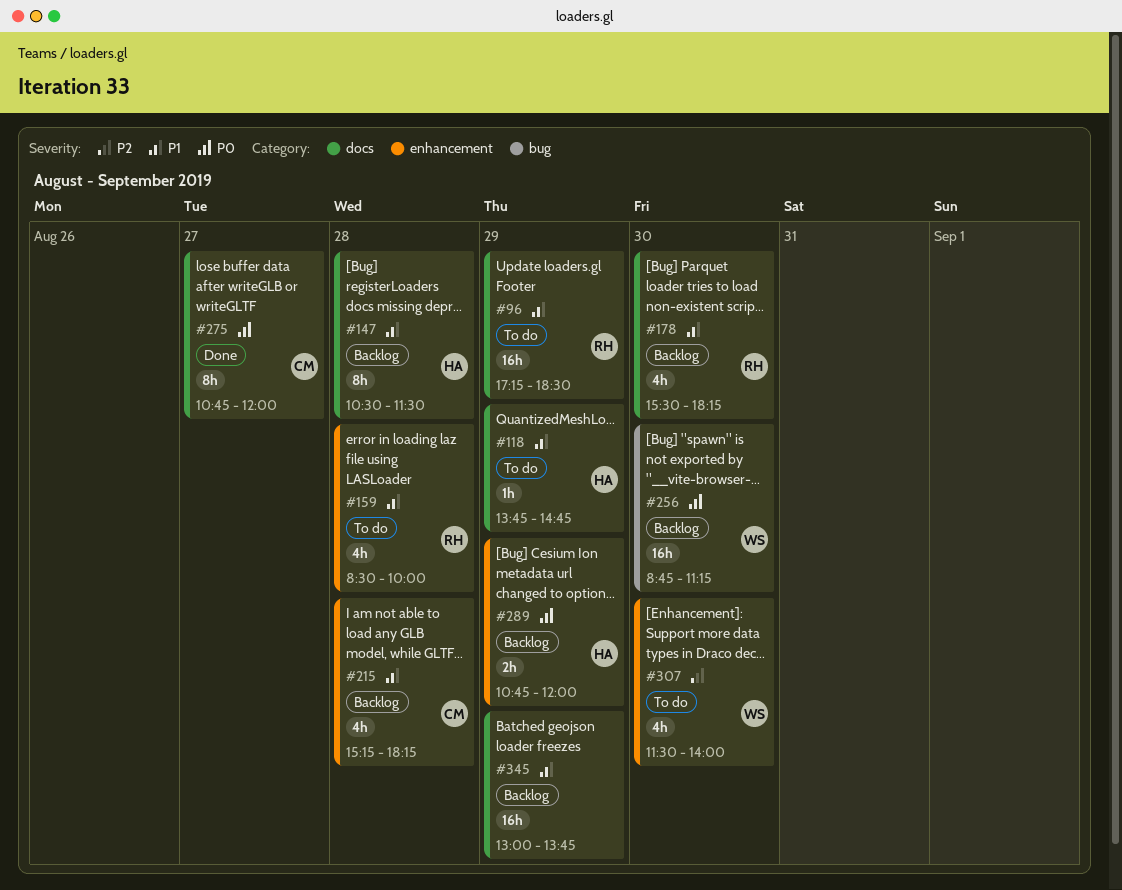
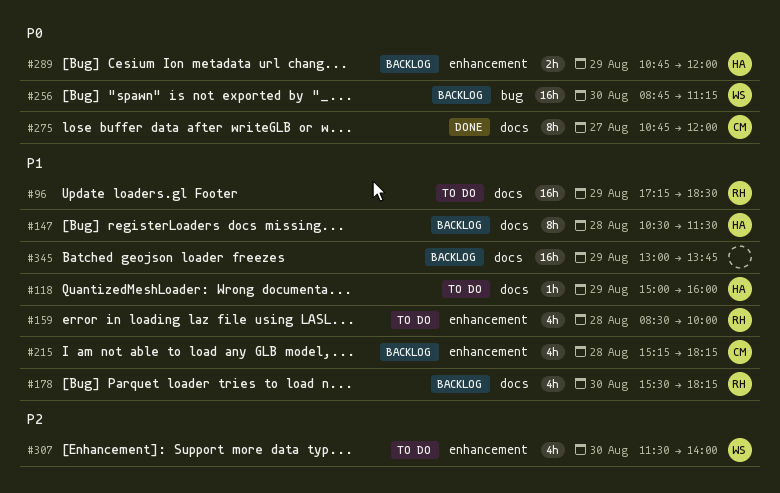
#118, begins: 13:45 -> 15:00
#118, ends: 14:45 -> 16:00

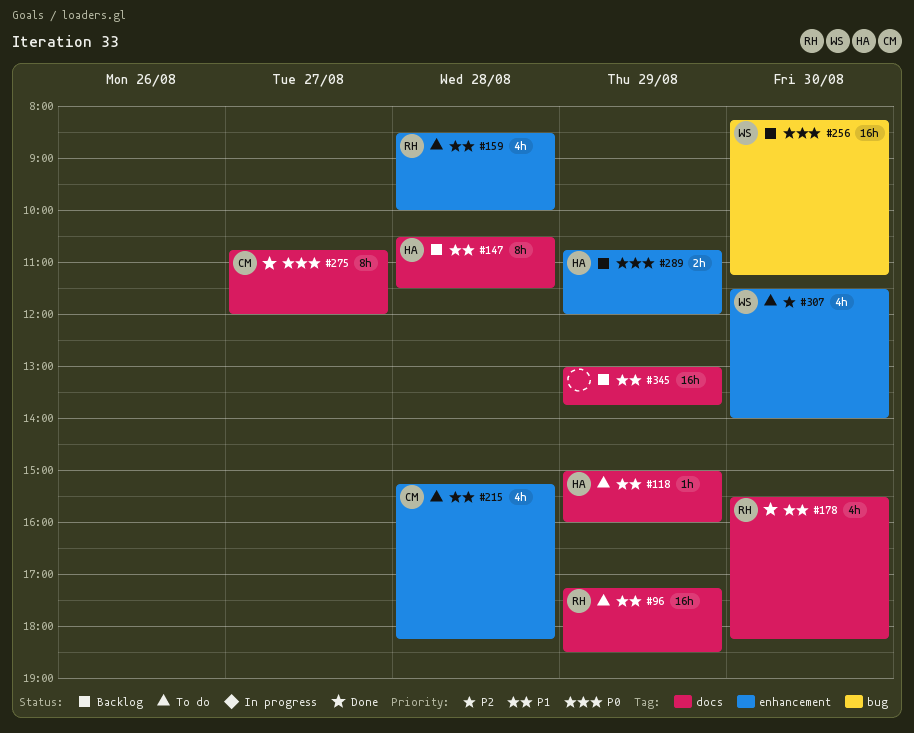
#178, status: Backlog -> Done
#215, status: Backlog -> To do
#256, begins: 08:45 -> 08:15

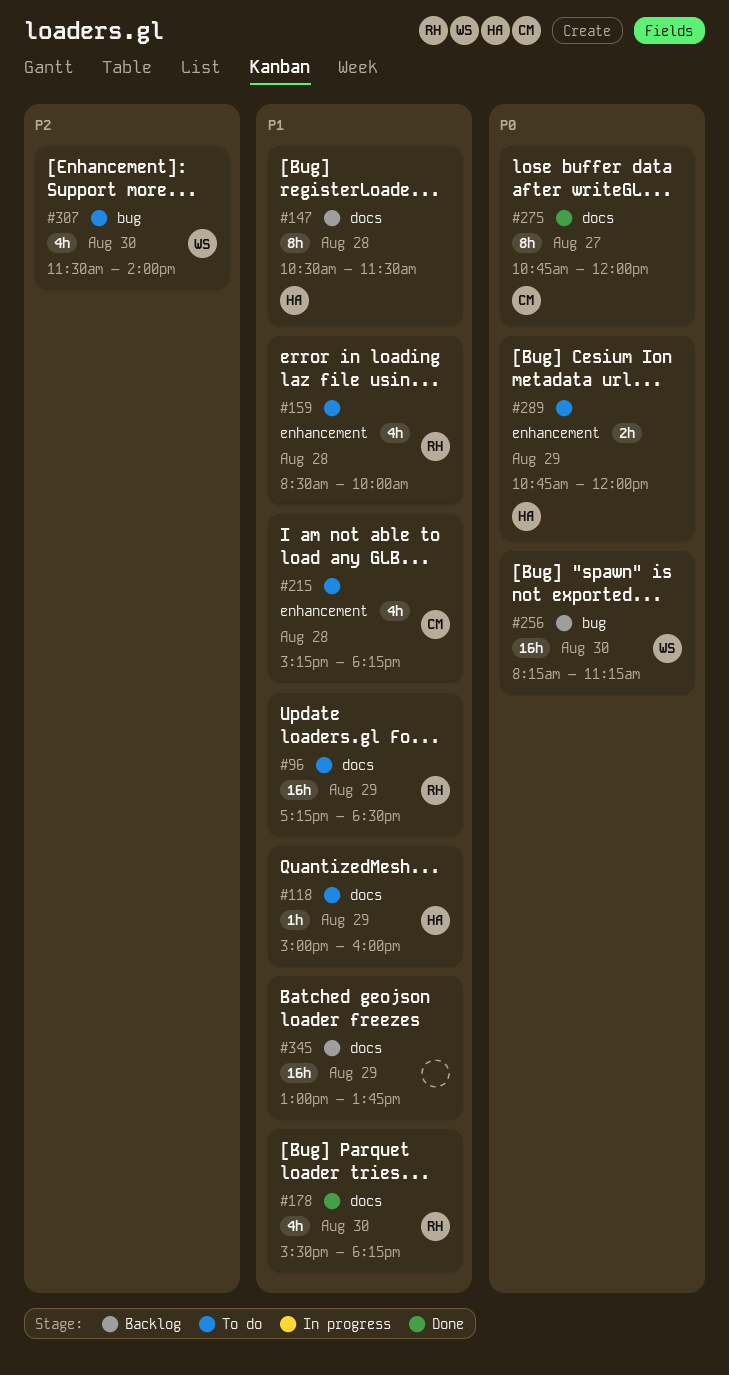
#289, status: Backlog -> To do
#307, label: enhancement -> bug

